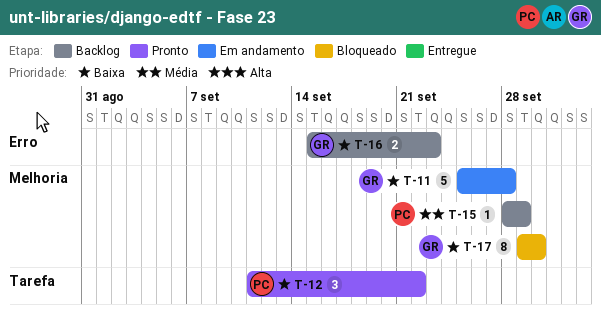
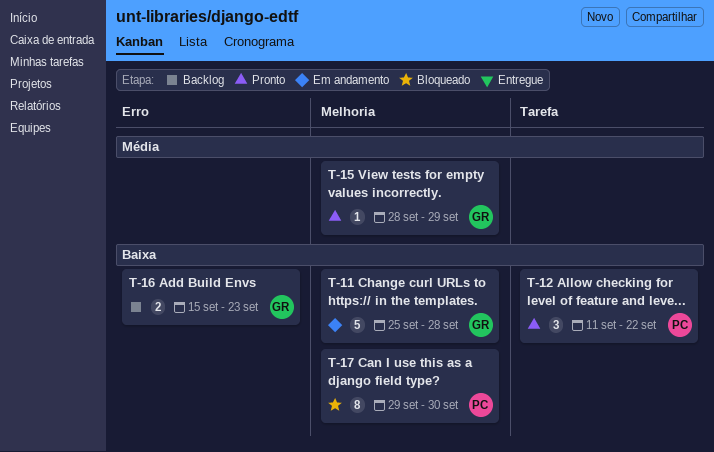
T-15, status: Backlog -> Pronto
T-15, owner: PC -> GR
T-17, owner: GR -> PC

